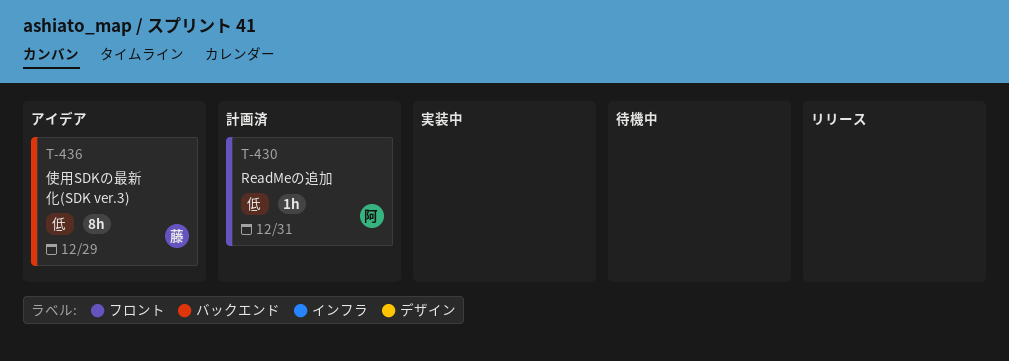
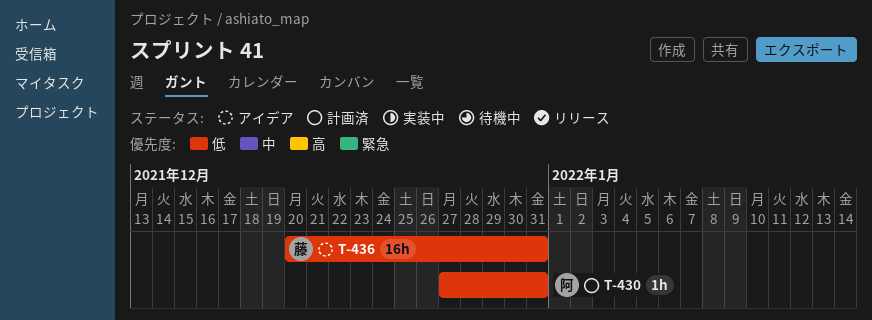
T-436, estimate: 8h -> 16h
T-436, due: Dec 29 -> Dec 31

